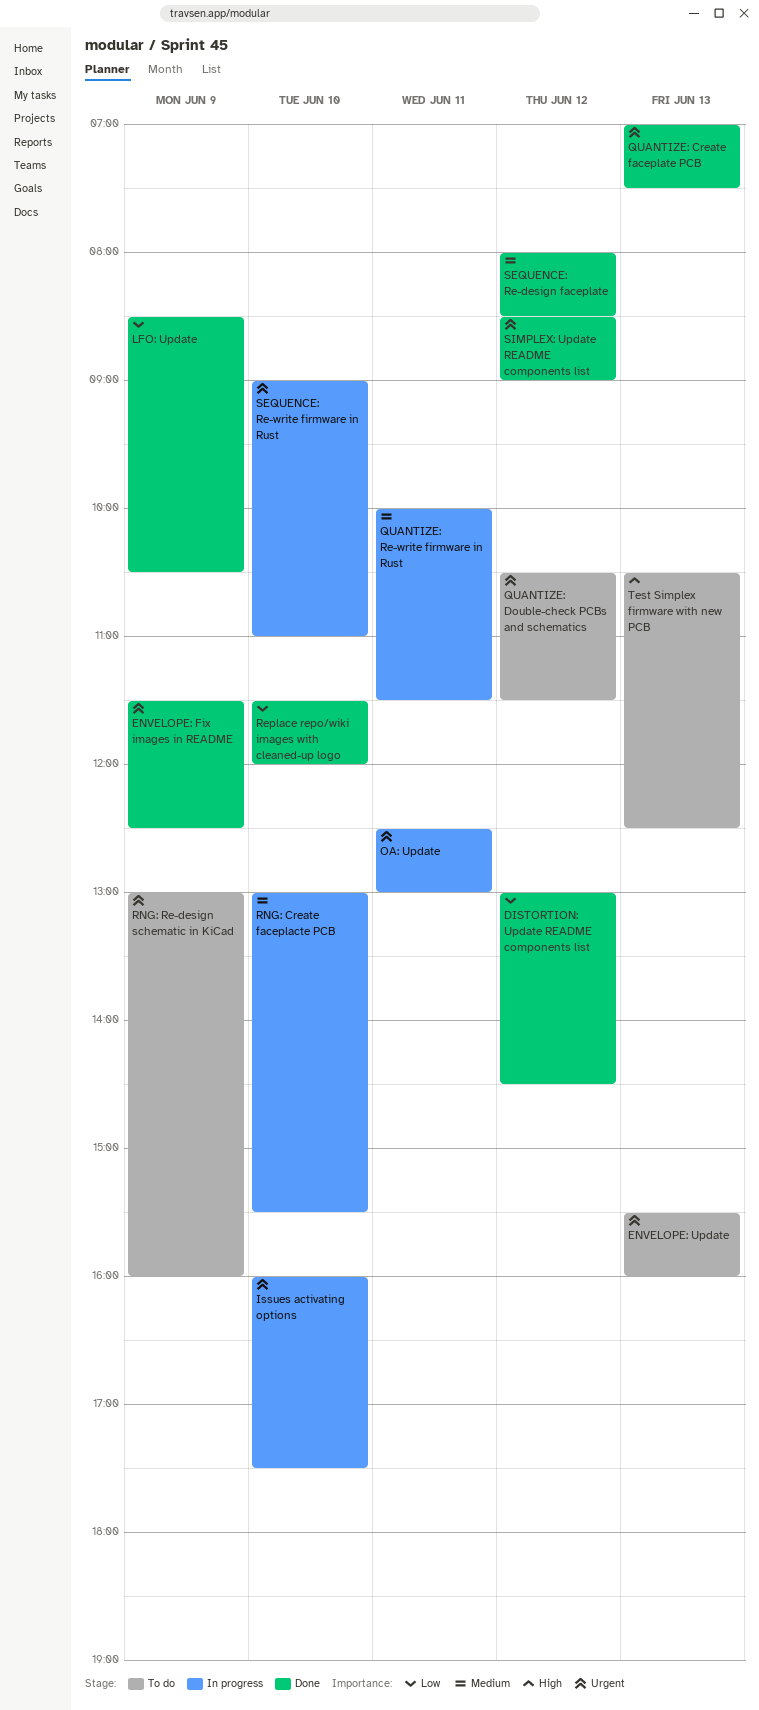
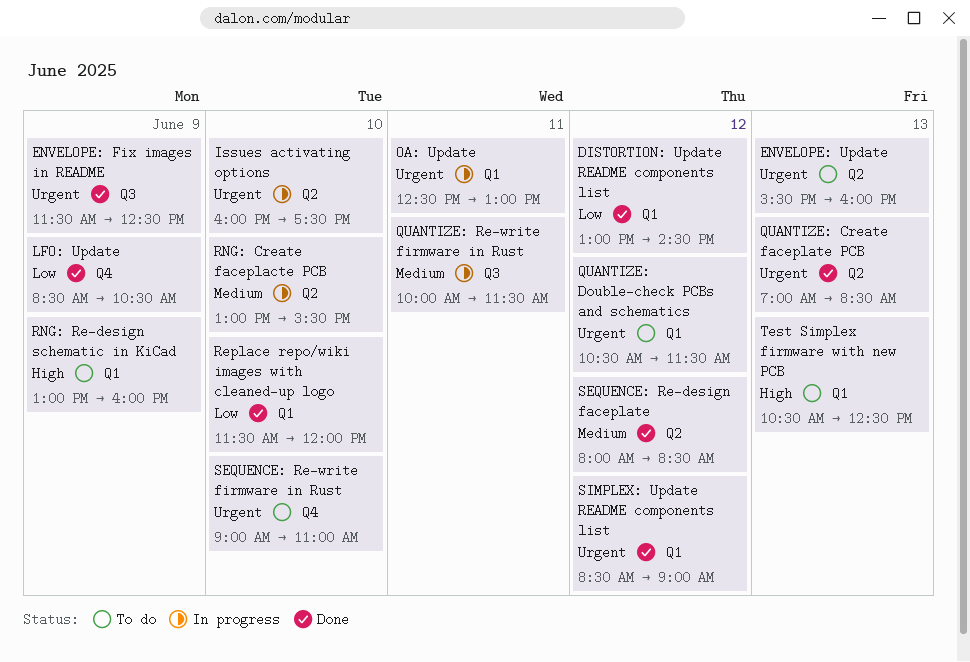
QUANTIZE: Create faceplate PCB, ends: 07:30 -> 08:30
RNG: Re-design schematic in KiCad, priority: Urgent -> High
SEQUENCE: Re-write firmware in Rust, status: In progress -> To do

